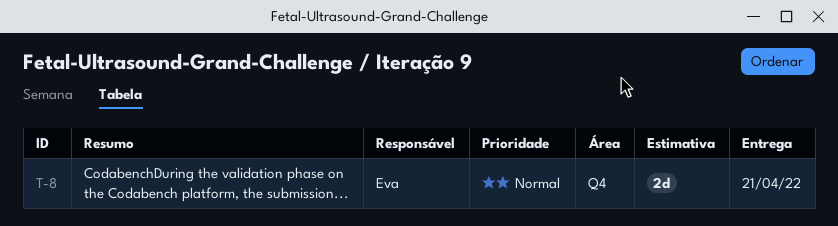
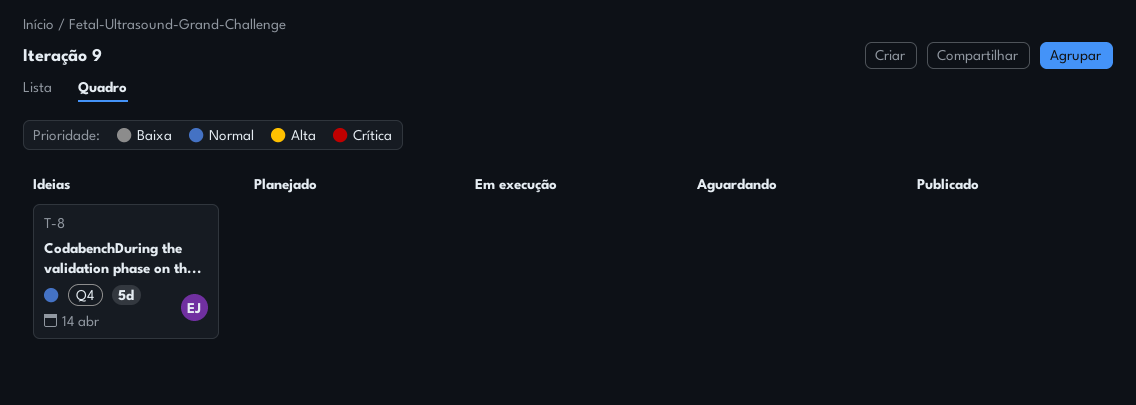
T-8, estimate: 2d -> 5d
T-8, due: Apr 21 -> Apr 14

